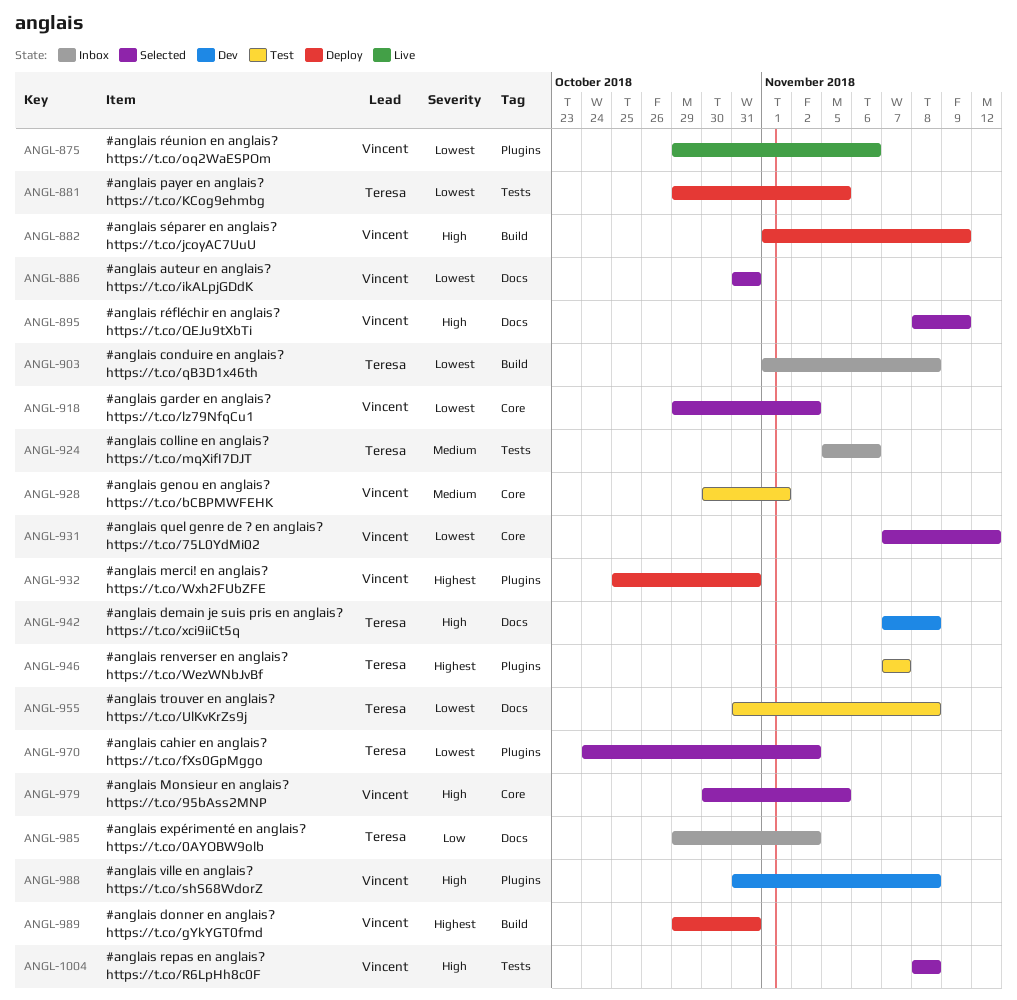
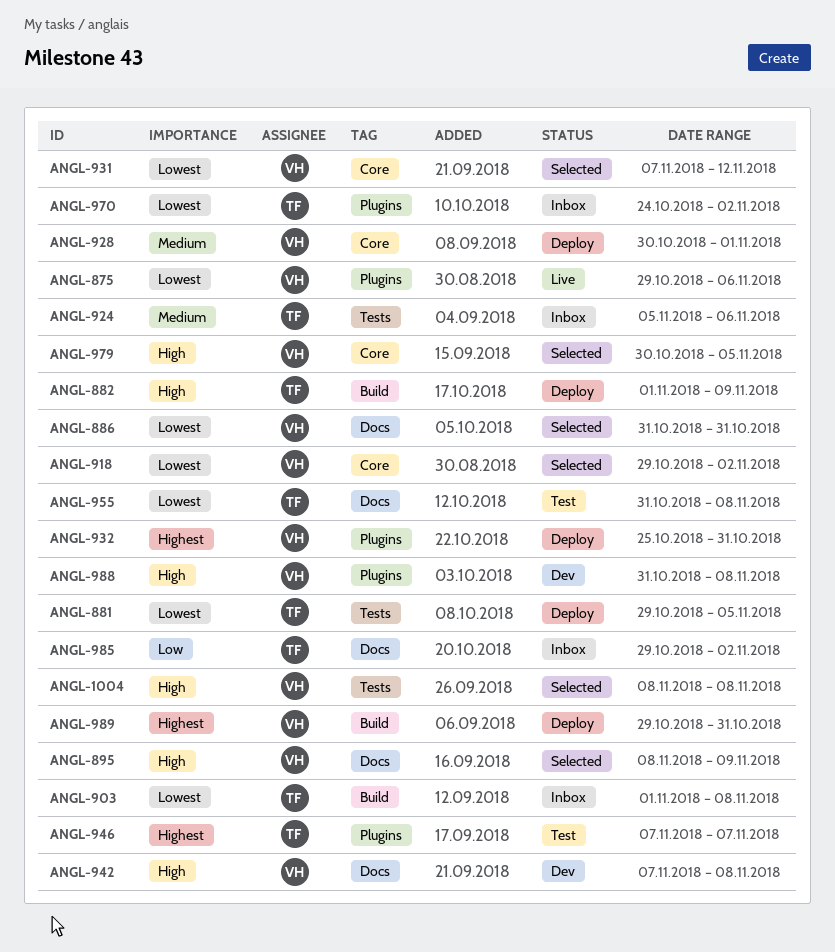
ANGL-882, owner: Vincent -> Teresa
ANGL-928, status: Test -> Deploy
ANGL-942, owner: Teresa -> Vincent
ANGL-970, status: Selected -> Inbox

